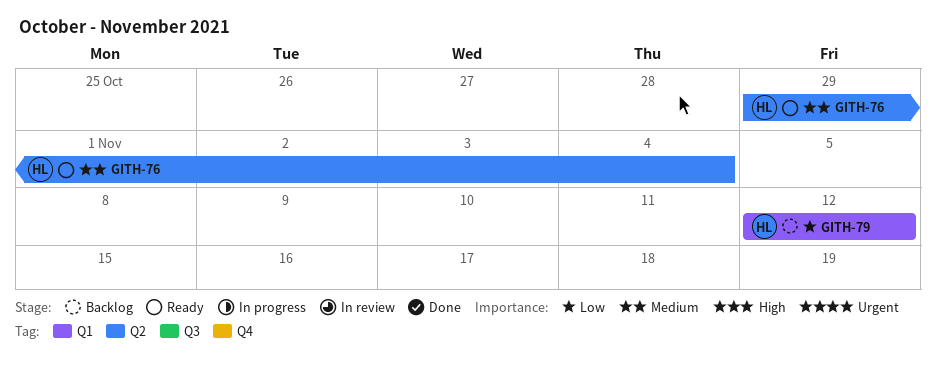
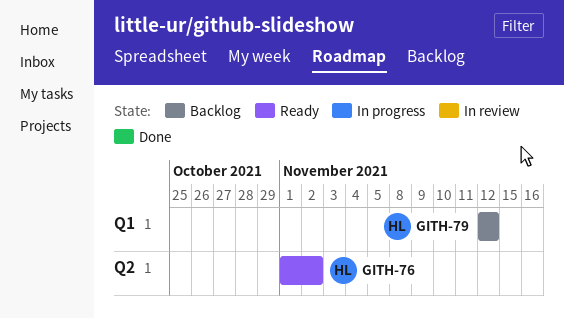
GITH-76, start: Oct 29 -> Nov 1
GITH-76, due: Nov 4 -> Nov 2

